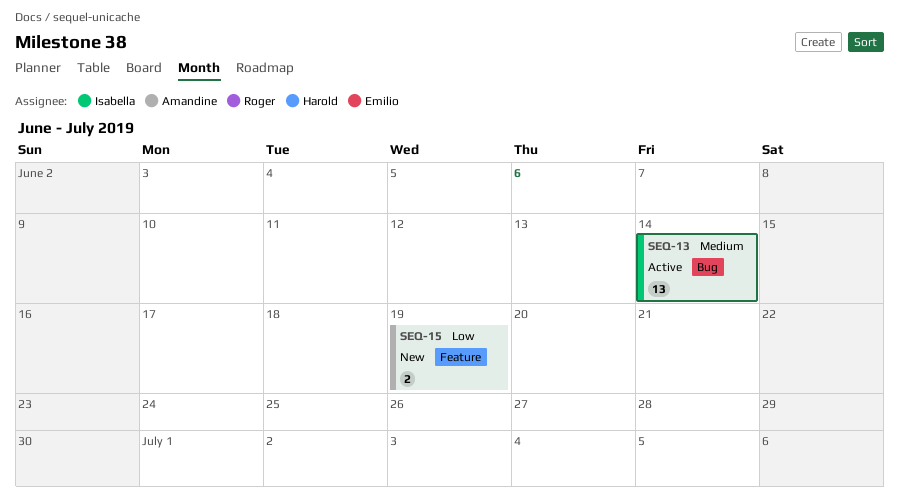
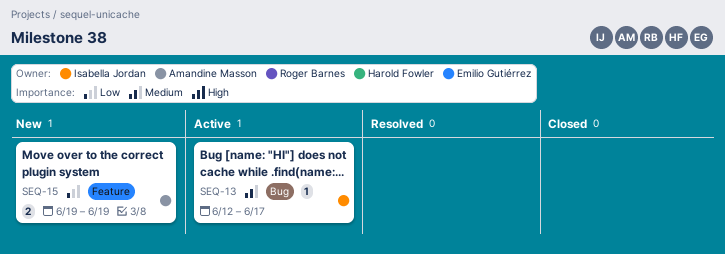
SEQ-13, estimate: 13 -> 1
SEQ-13, due: Jun 14 -> Jun 17

